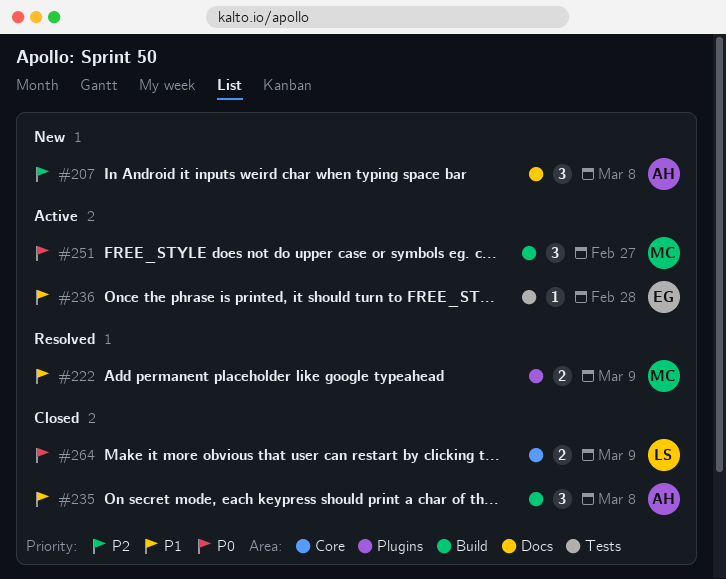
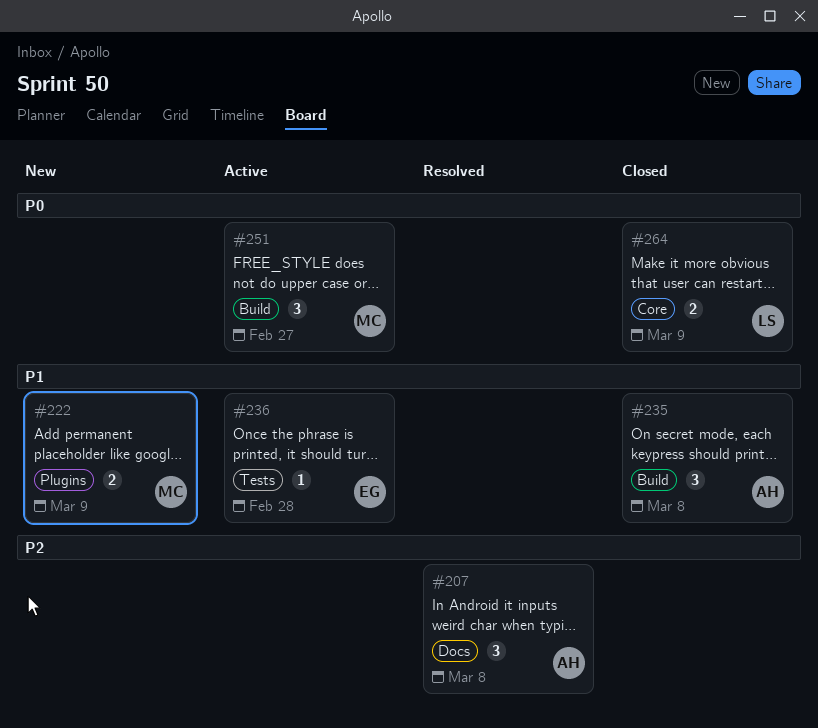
#207, status: New -> Resolved
#222, status: Resolved -> New

